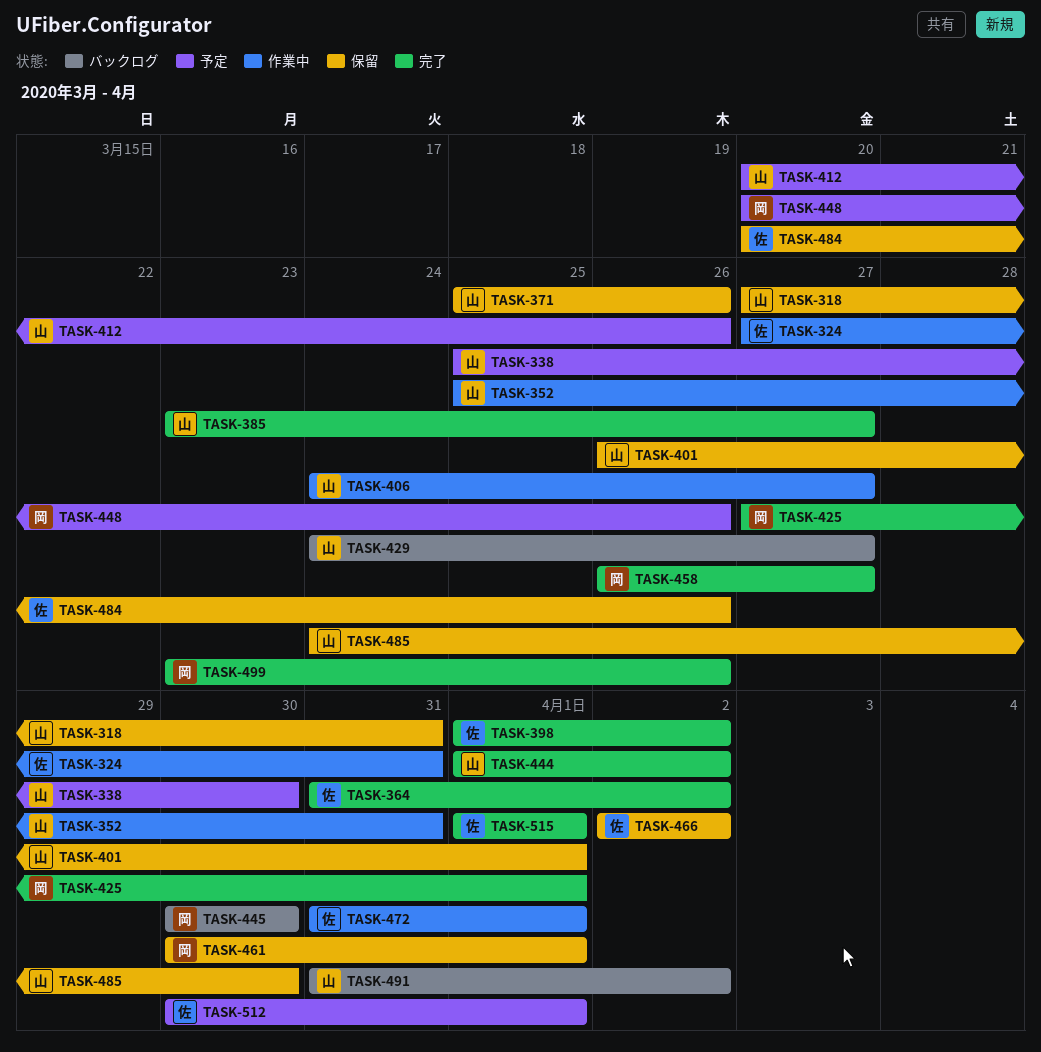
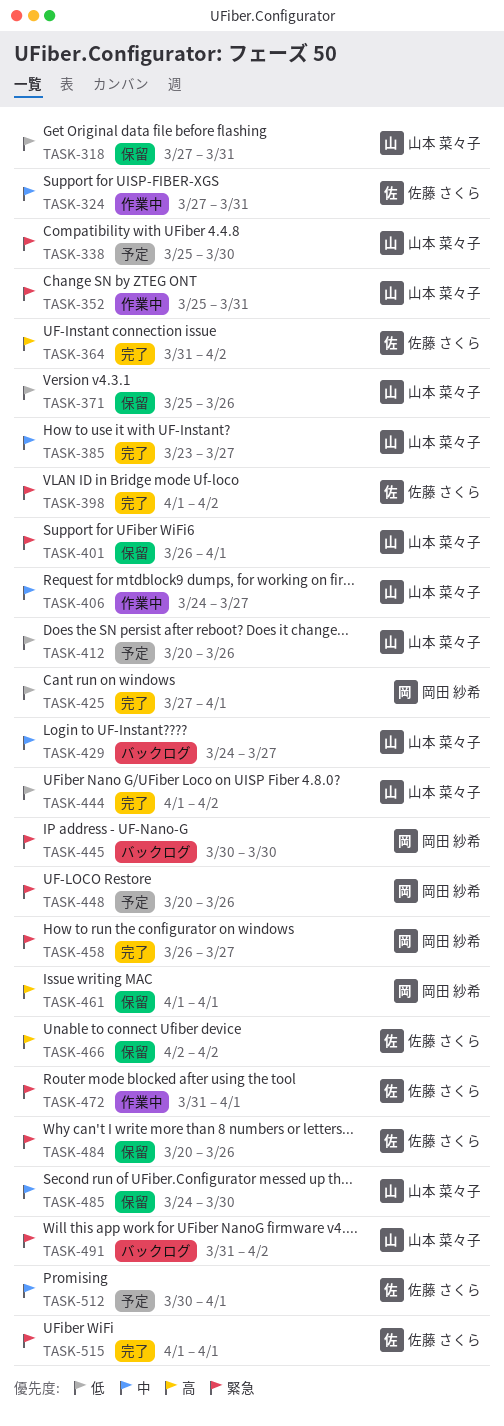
TASK-461, start: Mar 30 -> Apr 1
TASK-499: present -> none

